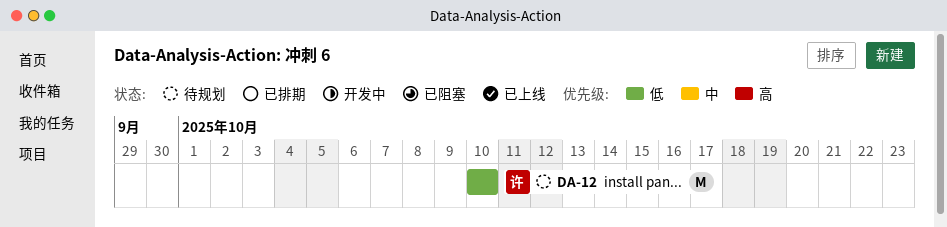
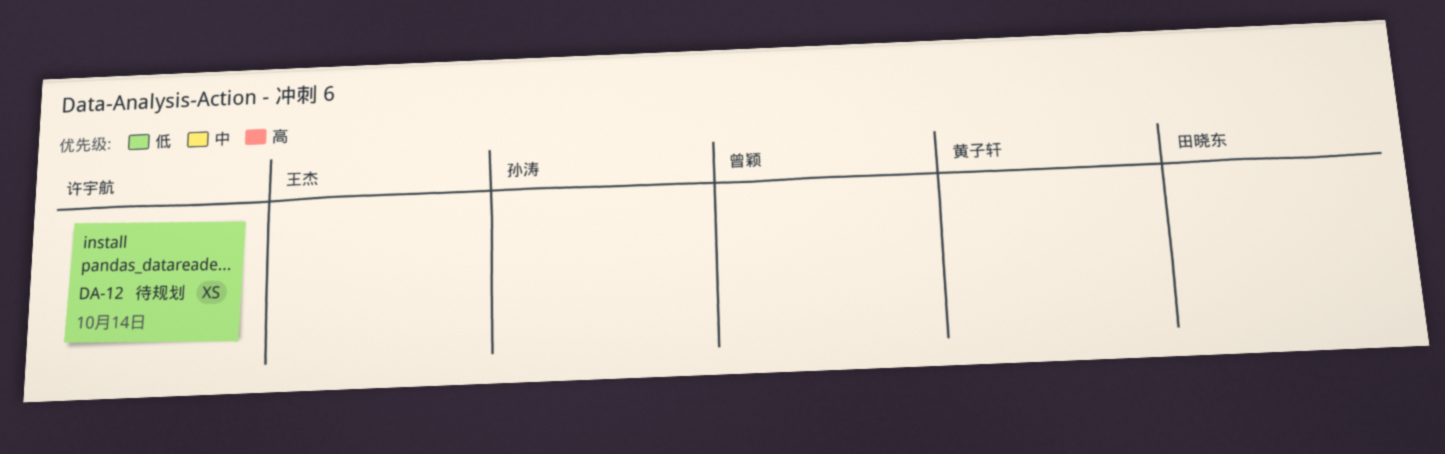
DA-12, estimate: M -> XS
DA-12, due: Oct 10 -> Oct 14

